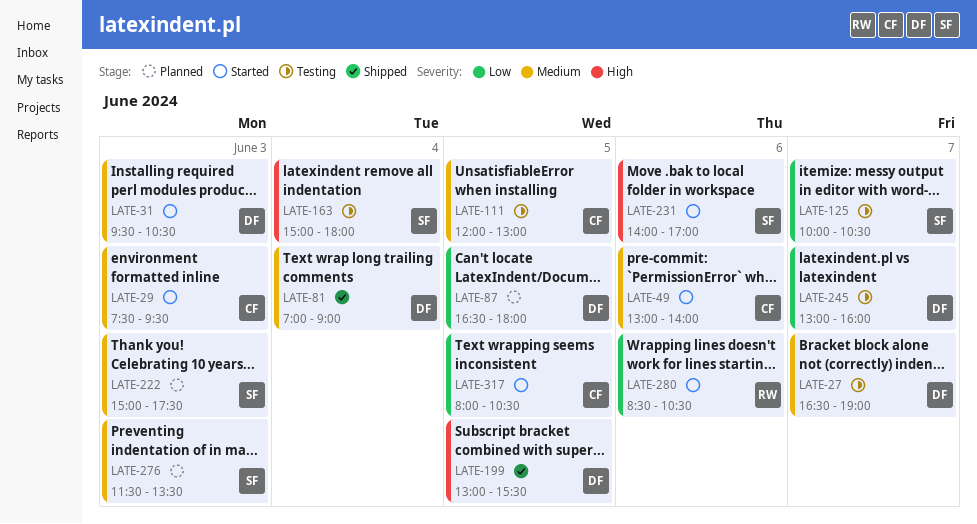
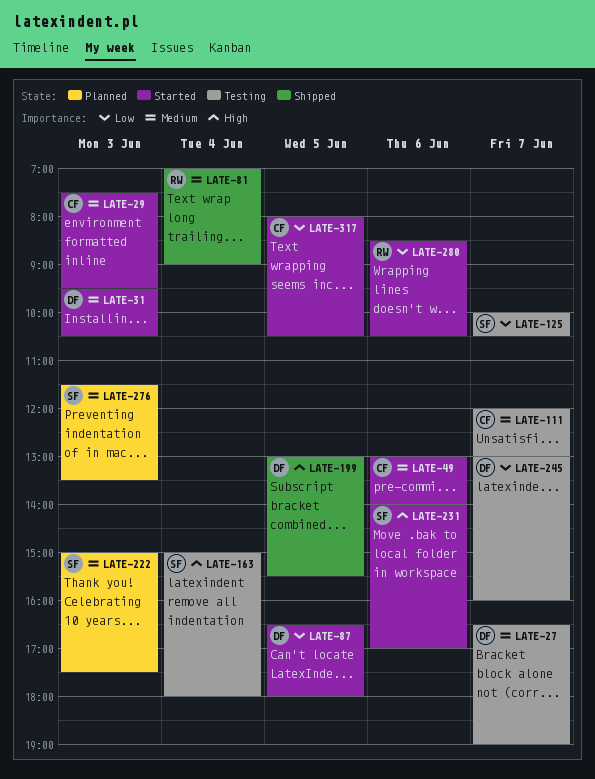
LATE-81, owner: DF -> RW
LATE-87, status: Planned -> Started
LATE-111, day: Jun 5 -> Jun 7

